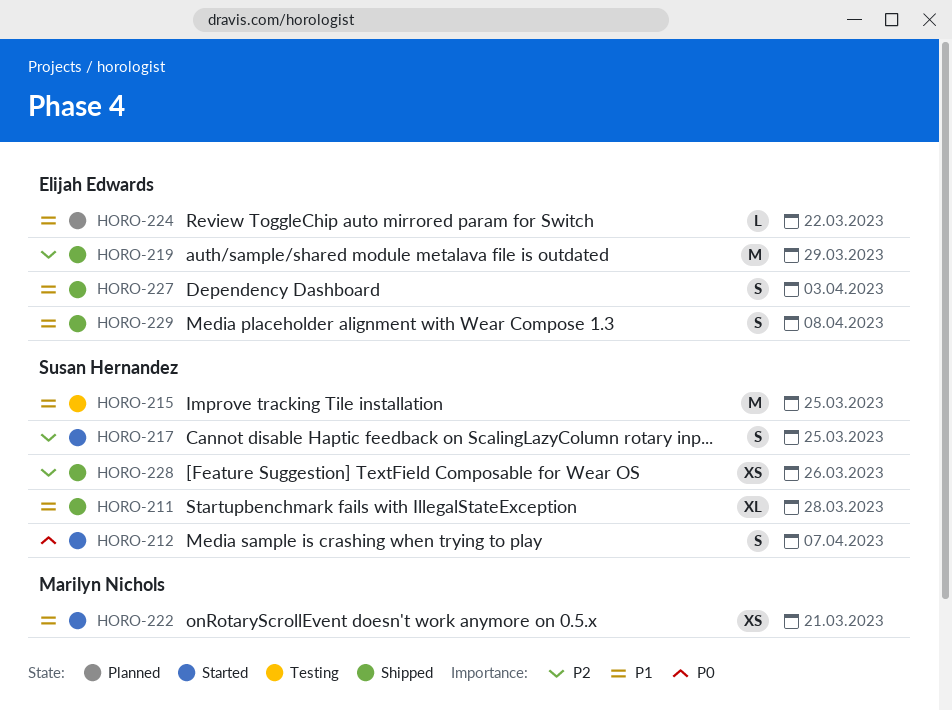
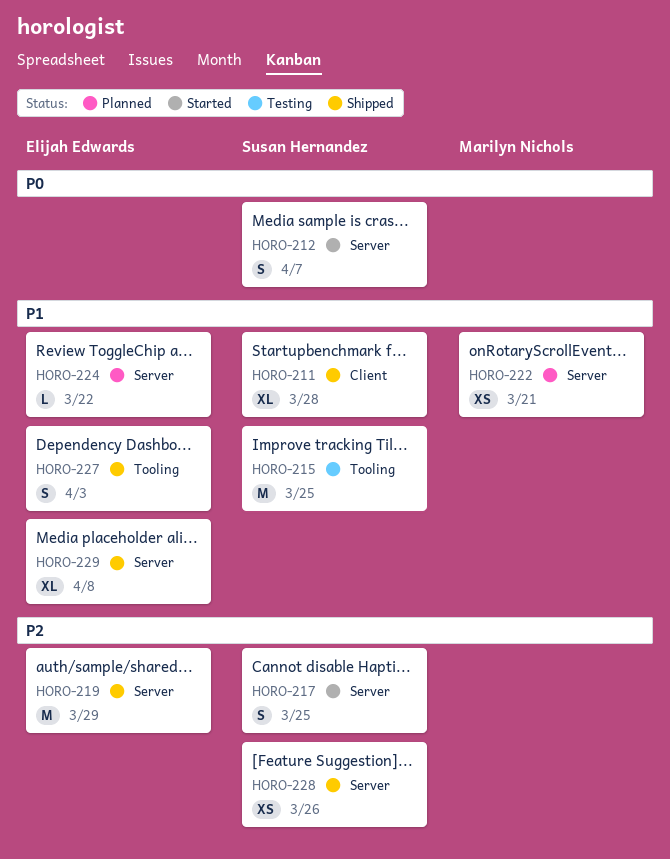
HORO-222, status: Started -> Planned
HORO-229, estimate: S -> XL

